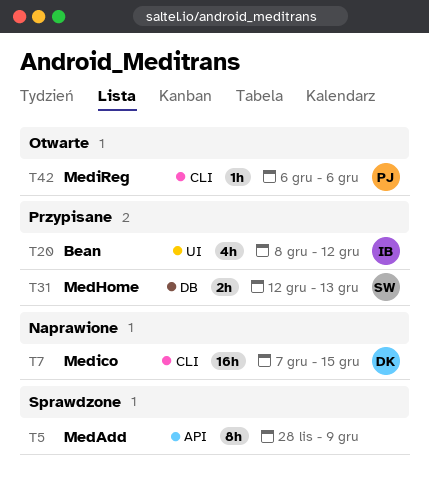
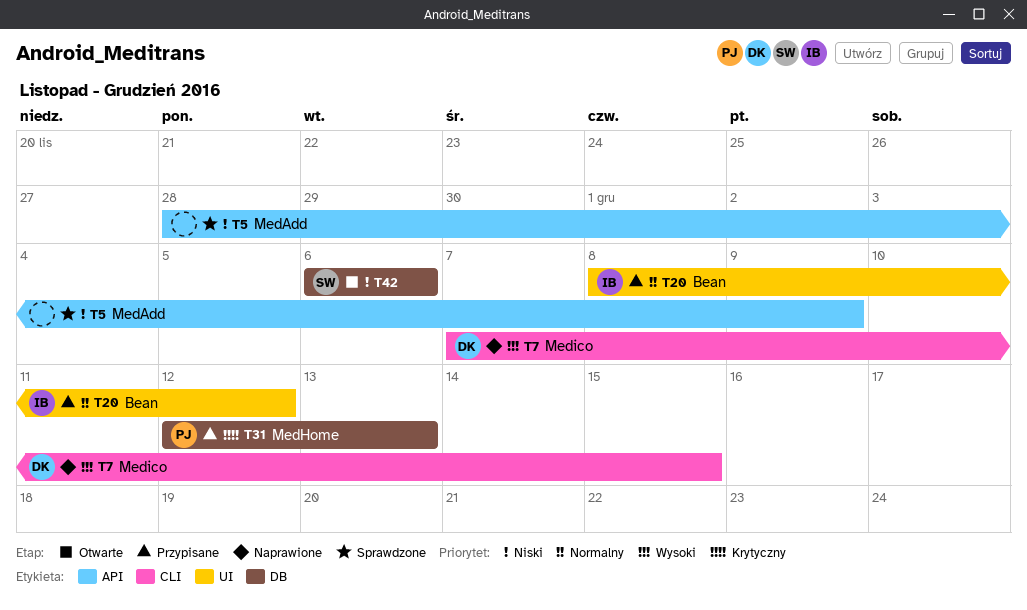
T31, owner: SW -> PJ
T42, owner: PJ -> SW
T42, label: CLI -> DB

